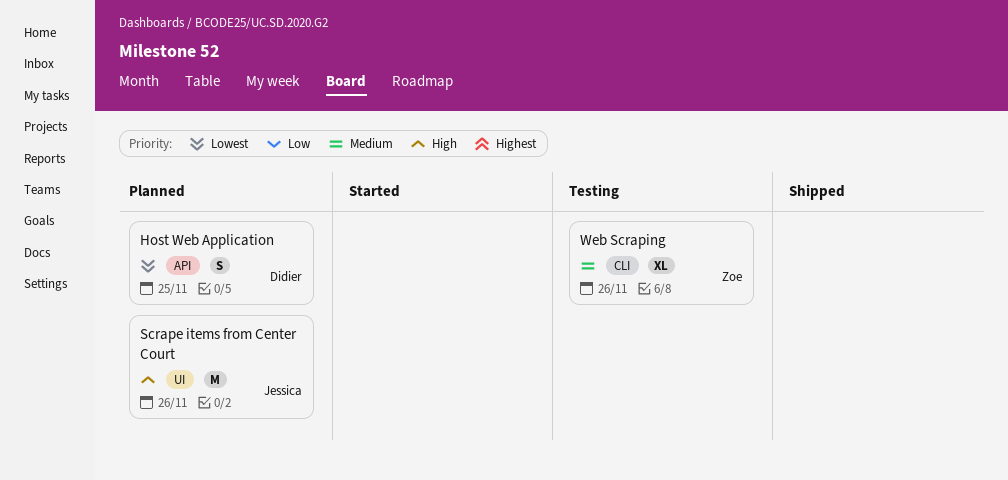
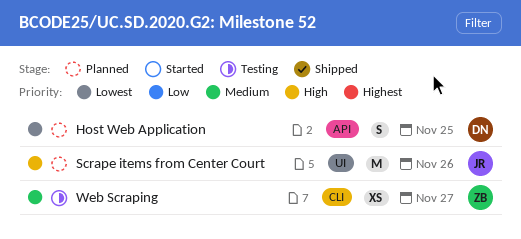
Web Scraping, estimate: XL -> XS
Web Scraping, due: Nov 26 -> Nov 27

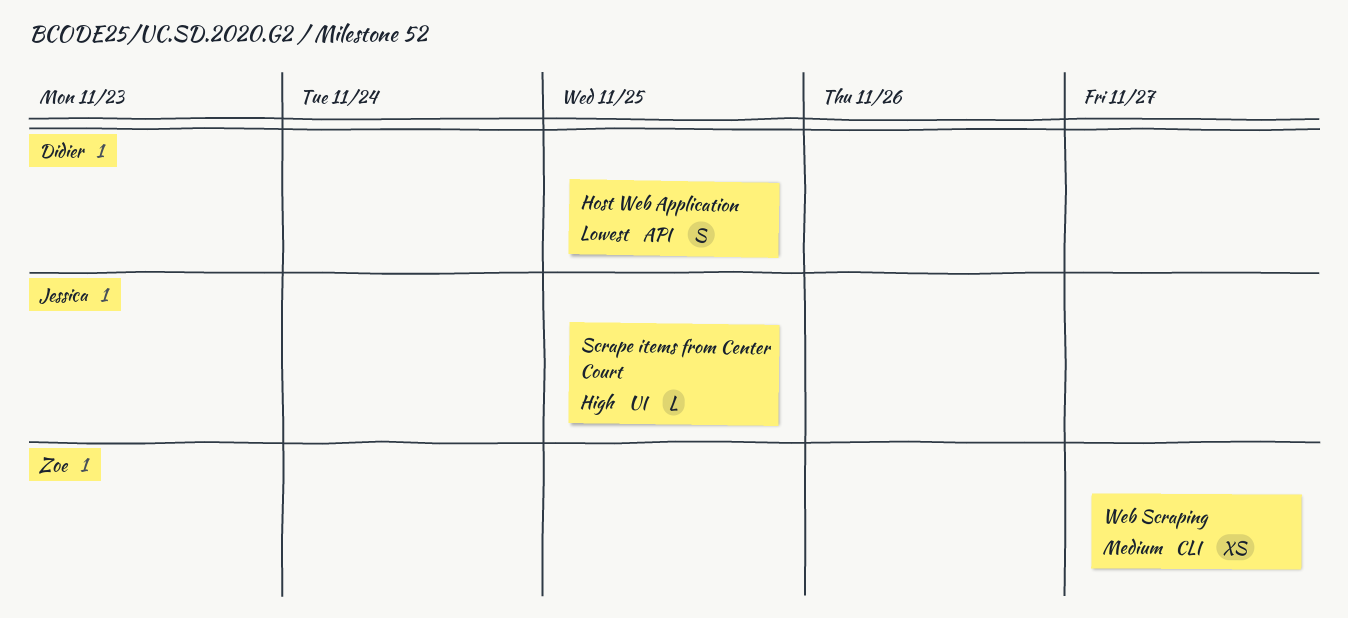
Scrape items from Center Court, estimate: M -> L
Scrape items from Center Court, due: Nov 26 -> Nov 25

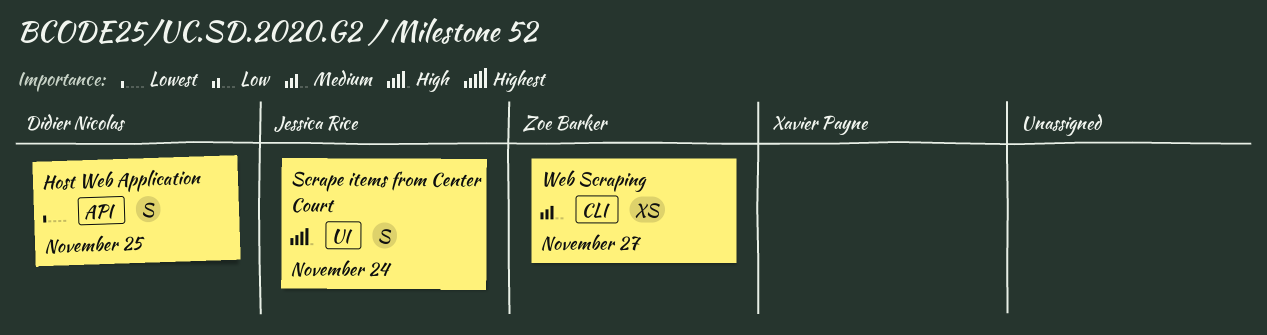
Scrape items from Center Court, estimate: L -> S
Scrape items from Center Court, due: Nov 25 -> Nov 24

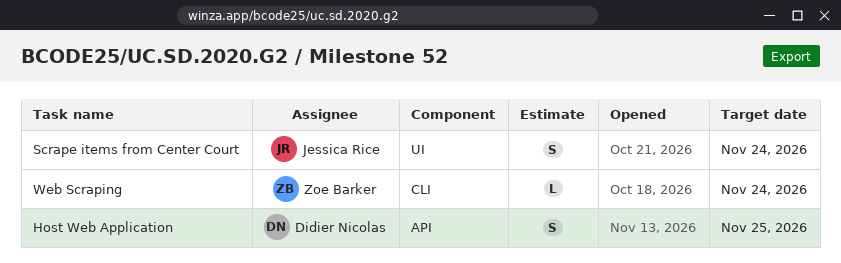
Web Scraping, estimate: XS -> L
Web Scraping, due: Nov 27 -> Nov 24

